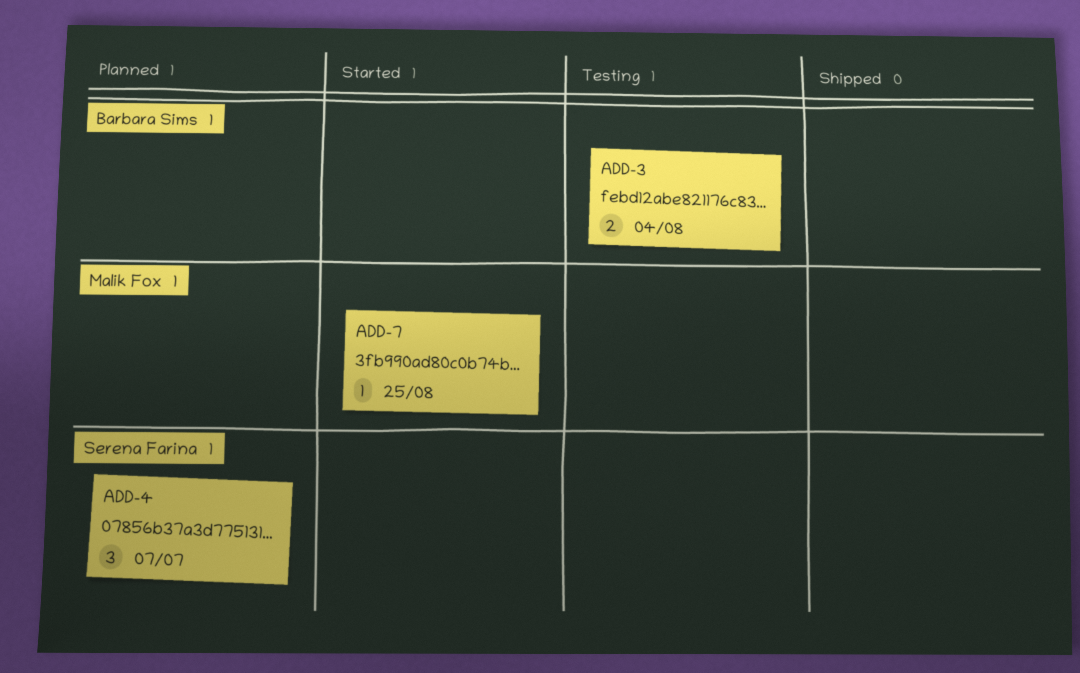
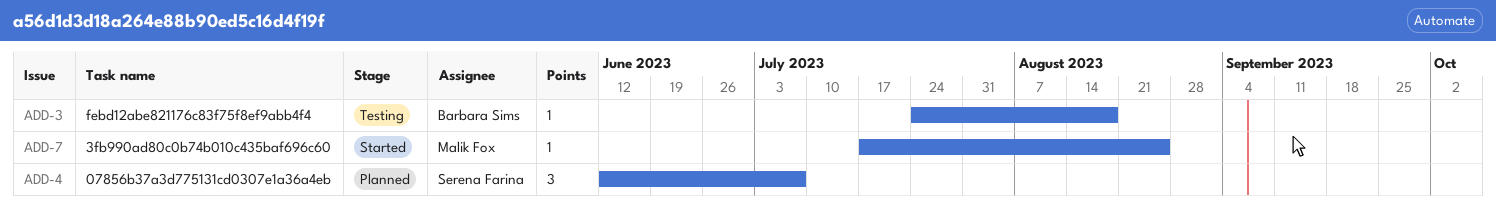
ADD-3, estimate: 2 -> 1
ADD-3, due: Aug 4 -> Aug 18

